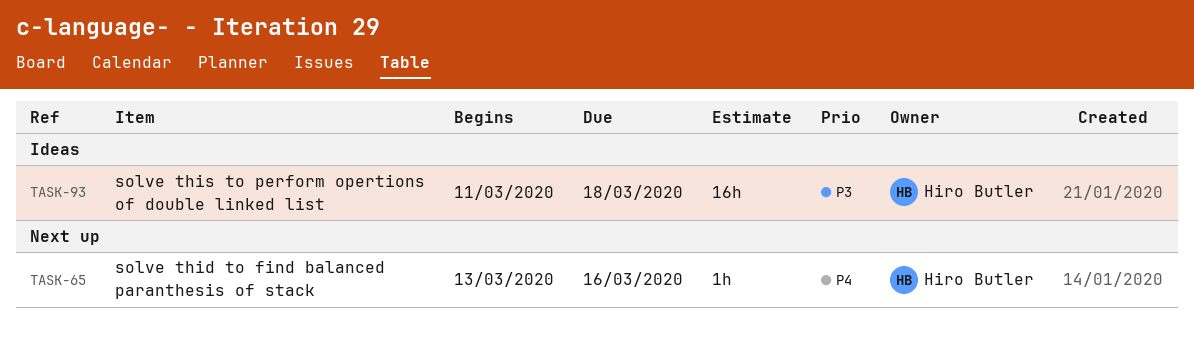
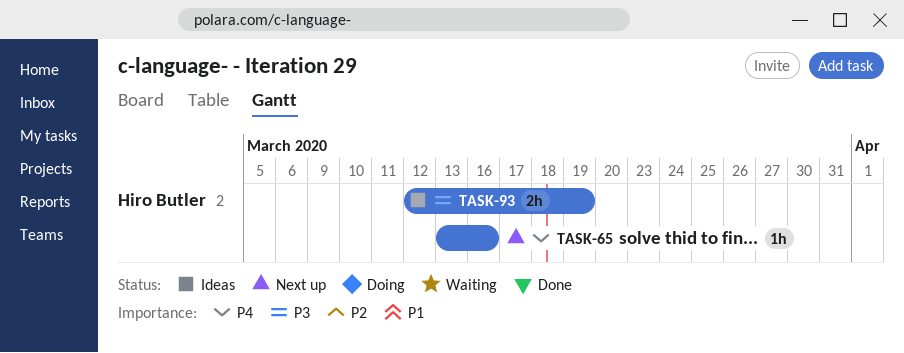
TASK-93, estimate: 16h -> 2h
TASK-93, start: Mar 11 -> Mar 12
TASK-93, due: Mar 18 -> Mar 19

